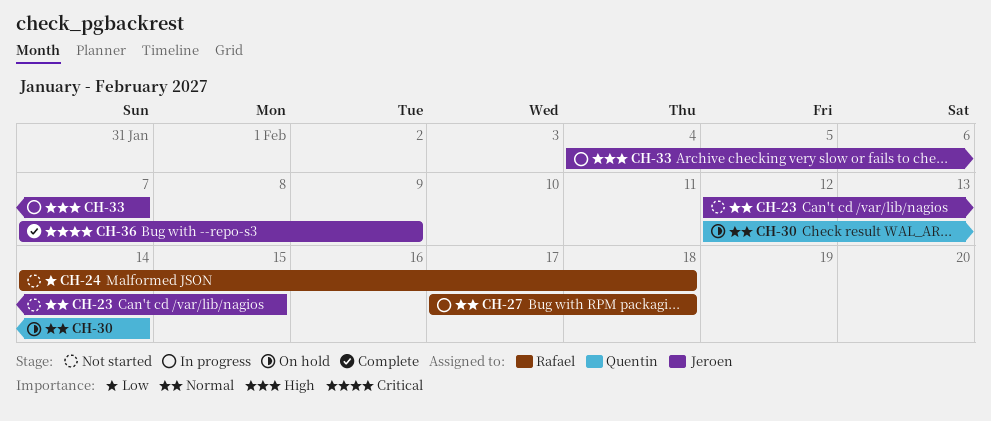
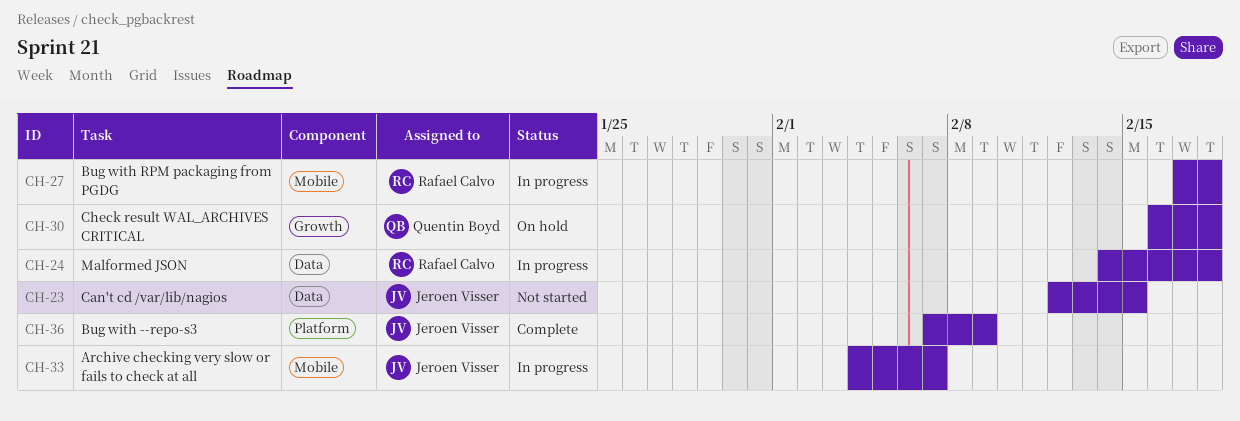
CH-24, status: Not started -> In progress
CH-30, start: Feb 12 -> Feb 16
CH-30, due: Feb 14 -> Feb 18

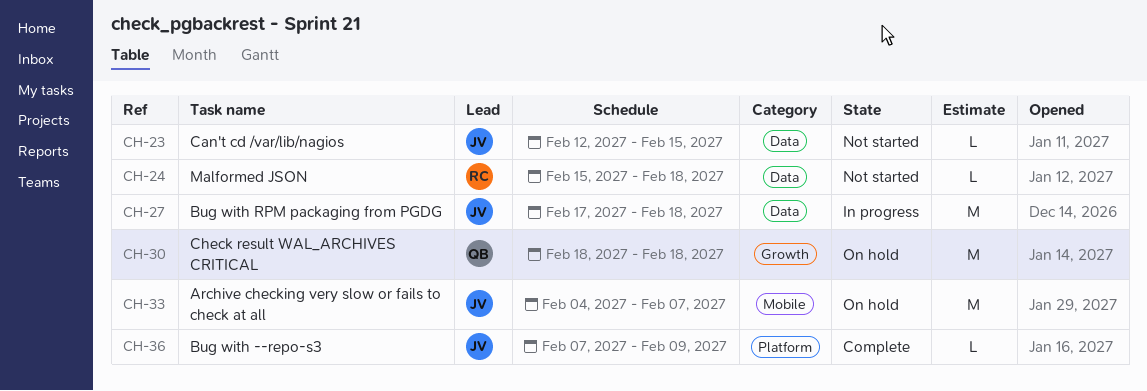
CH-24, status: In progress -> Not started
CH-24, start: Feb 14 -> Feb 15
CH-27, owner: Rafael Calvo -> Jeroen Visser
CH-27, label: Mobile -> Data
CH-30, start: Feb 16 -> Feb 18
CH-33, status: In progress -> On hold

